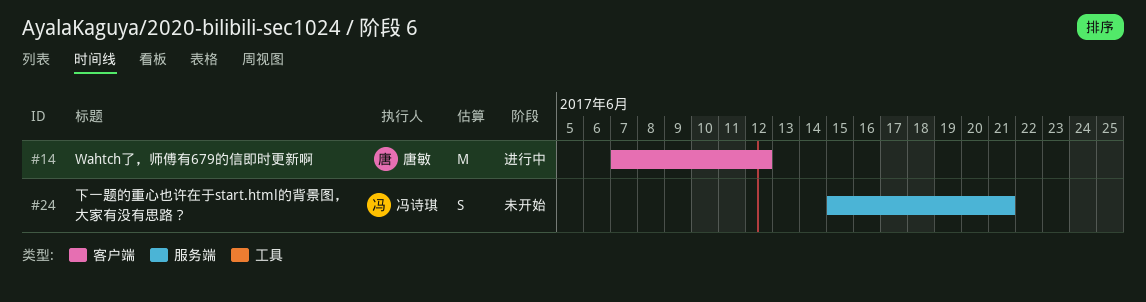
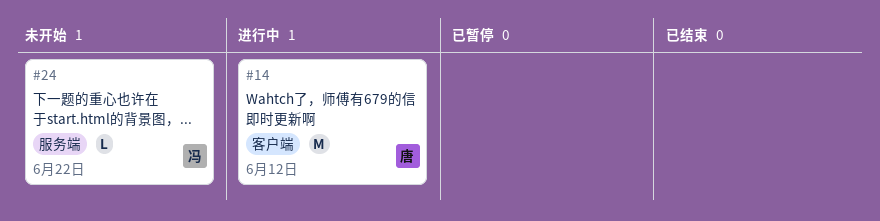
#24, estimate: S -> L
#24, due: Jun 21 -> Jun 22

